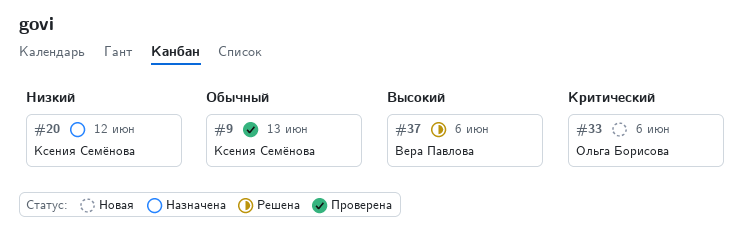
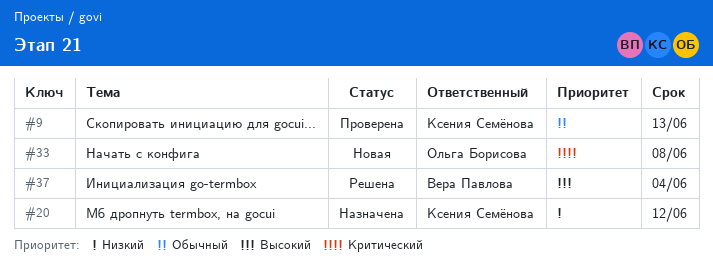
#33, due: Jun 6 -> Jun 8
#37, due: Jun 6 -> Jun 4

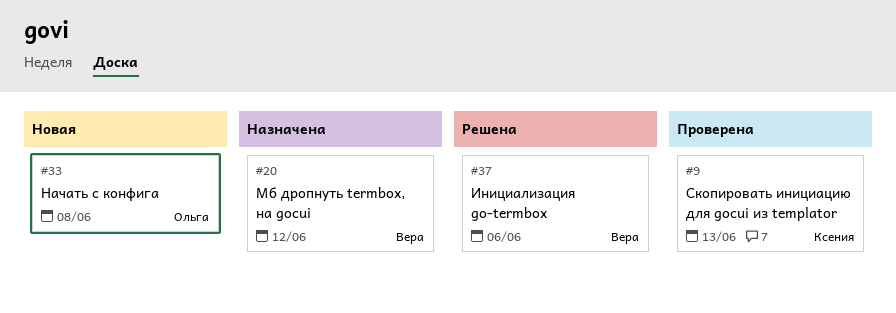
#20, owner: Ксения Семёнова -> Вера Павлова
#37, due: Jun 4 -> Jun 6

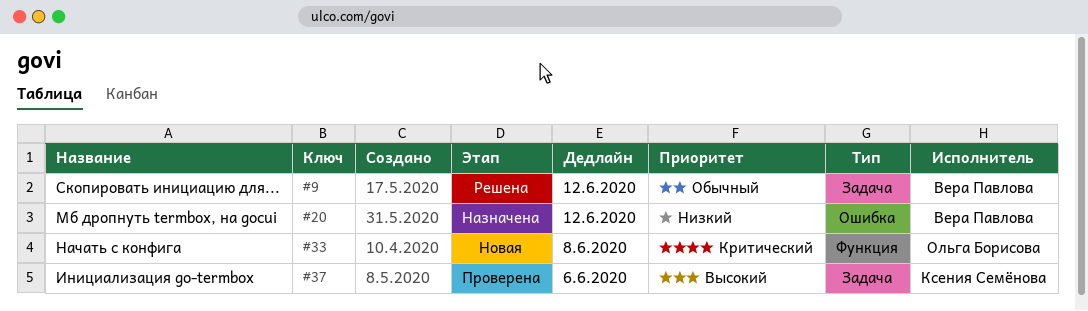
#9, status: Проверена -> Решена
#9, owner: Ксения Семёнова -> Вера Павлова
#9, due: Jun 13 -> Jun 12
#37, status: Решена -> Проверена
#37, owner: Вера Павлова -> Ксения Семёнова

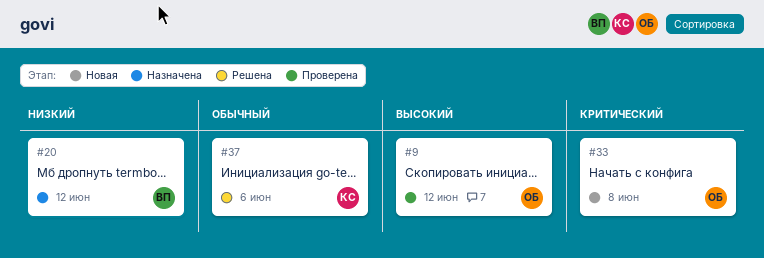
#9, status: Решена -> Проверена
#9, owner: Вера Павлова -> Ольга Борисова
#9, priority: Обычный -> Высокий
#37, status: Проверена -> Решена
#37, priority: Высокий -> Обычный

